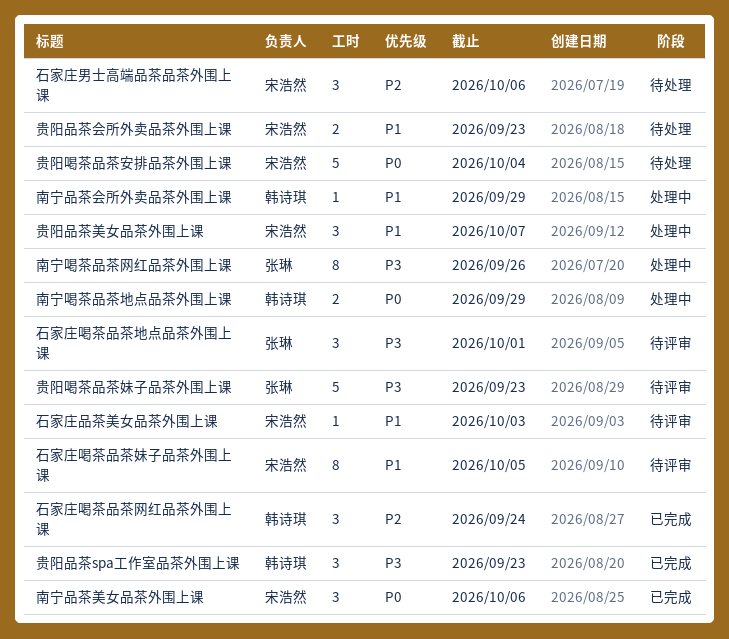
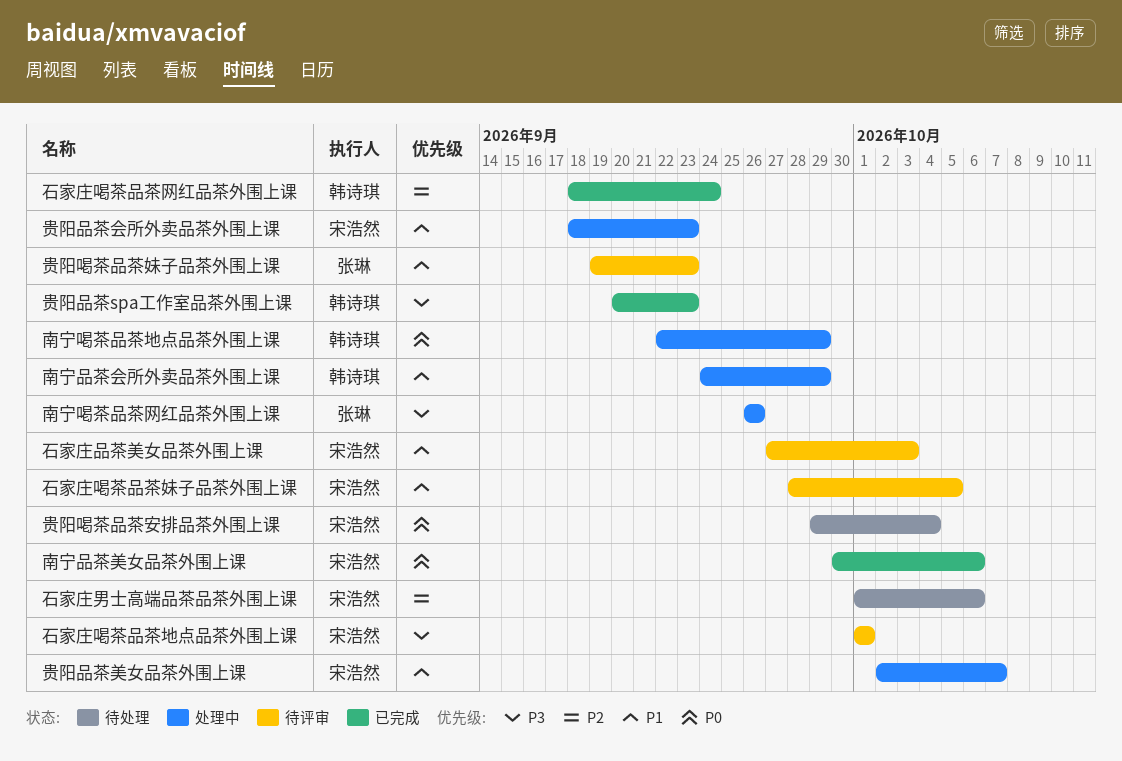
石家庄喝茶品茶地点品茶外围上课, owner: 张琳 -> 宋浩然
贵阳品茶会所外卖品茶外围上课, status: 待处理 -> 处理中
贵阳喝茶品茶妹子品茶外围上课, priority: P3 -> P1

